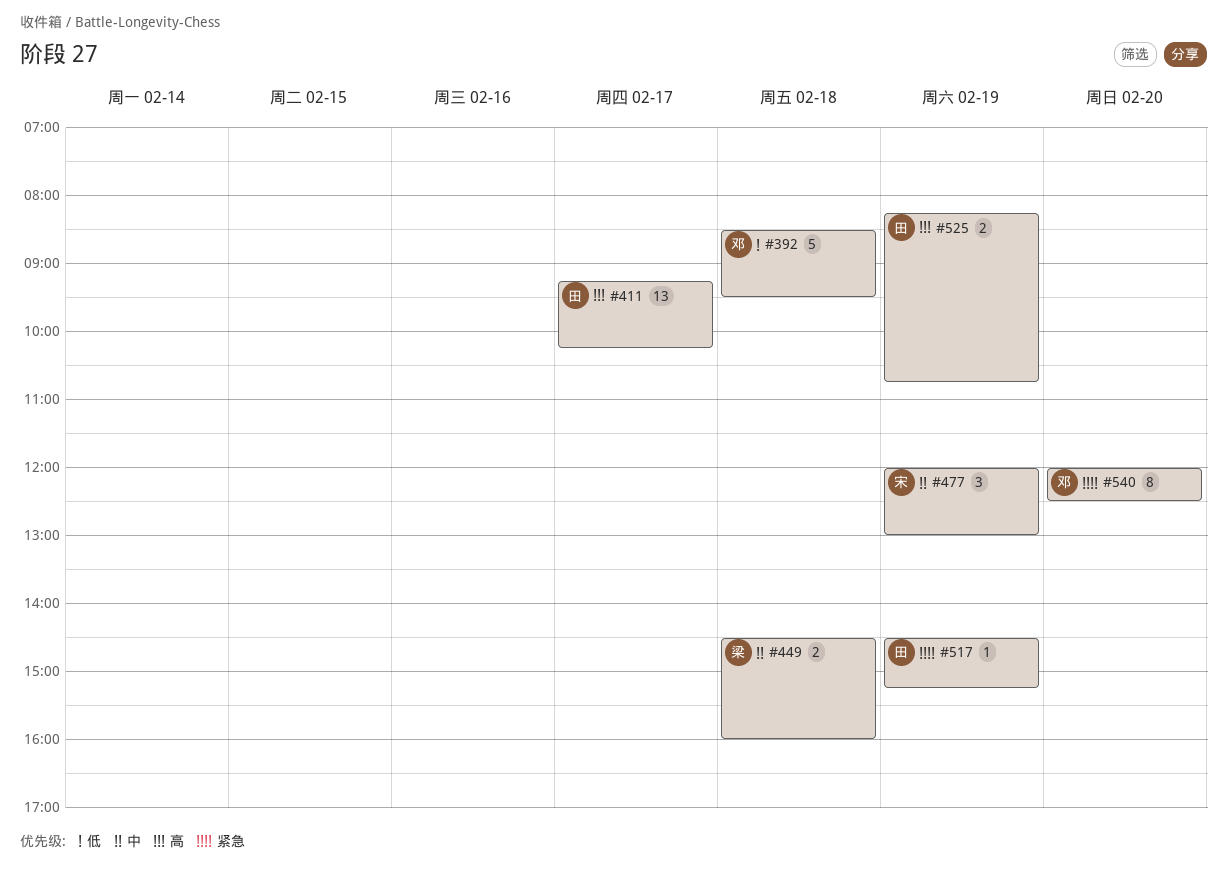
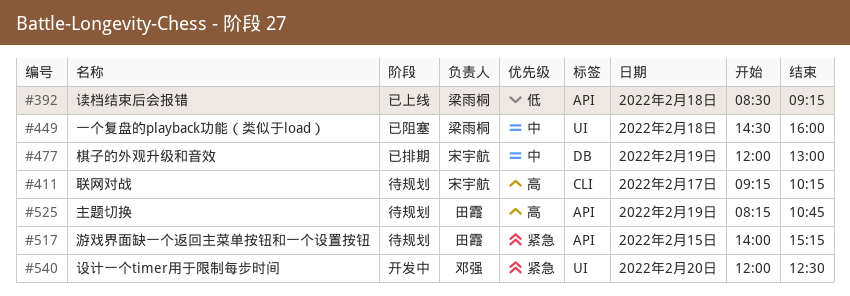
#392, owner: 邓强 -> 梁雨桐
#392, ends: 09:30 -> 09:15
#411, owner: 田霞 -> 宋宇航
#517, day: Feb 19 -> Feb 15
#517, begins: 14:30 -> 14:00

